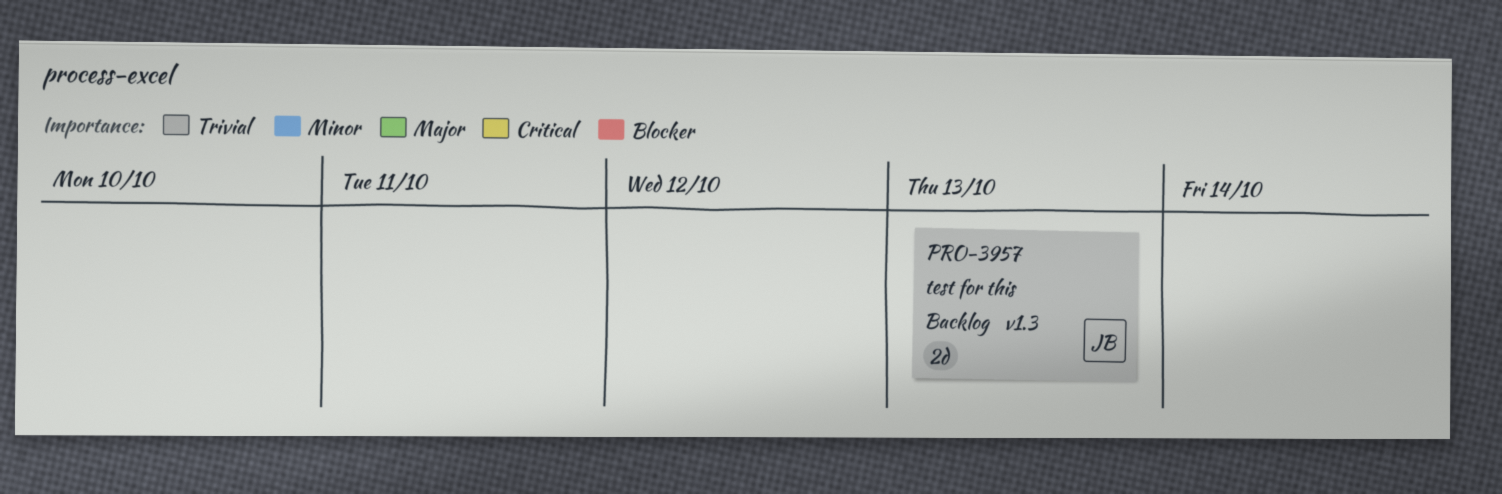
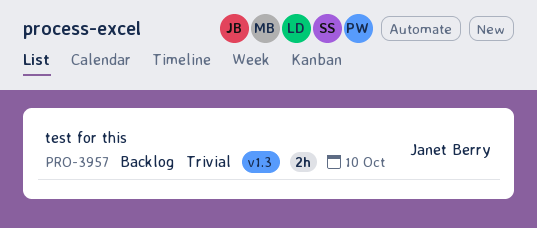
PRO-3957, estimate: 2d -> 2h
PRO-3957, due: Oct 13 -> Oct 10

